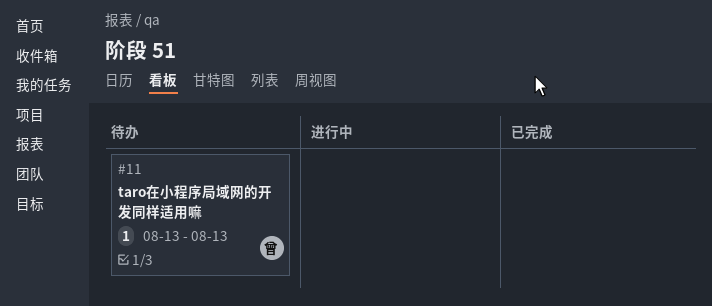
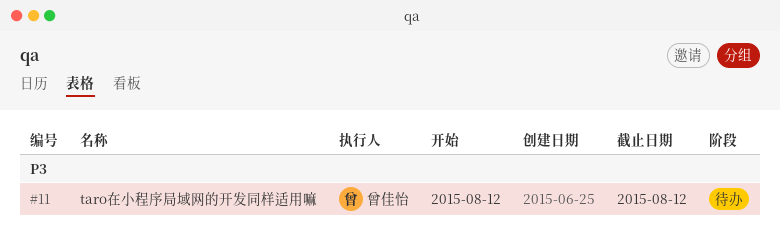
#11, start: Aug 13 -> Aug 12
#11, due: Aug 13 -> Aug 12

